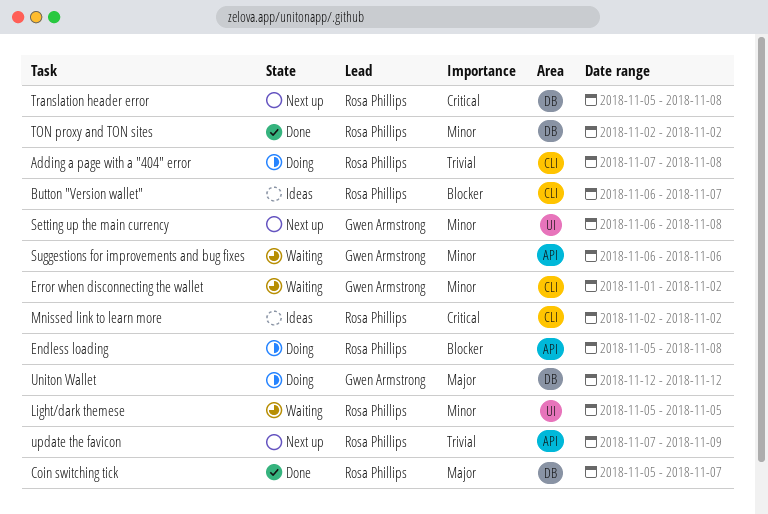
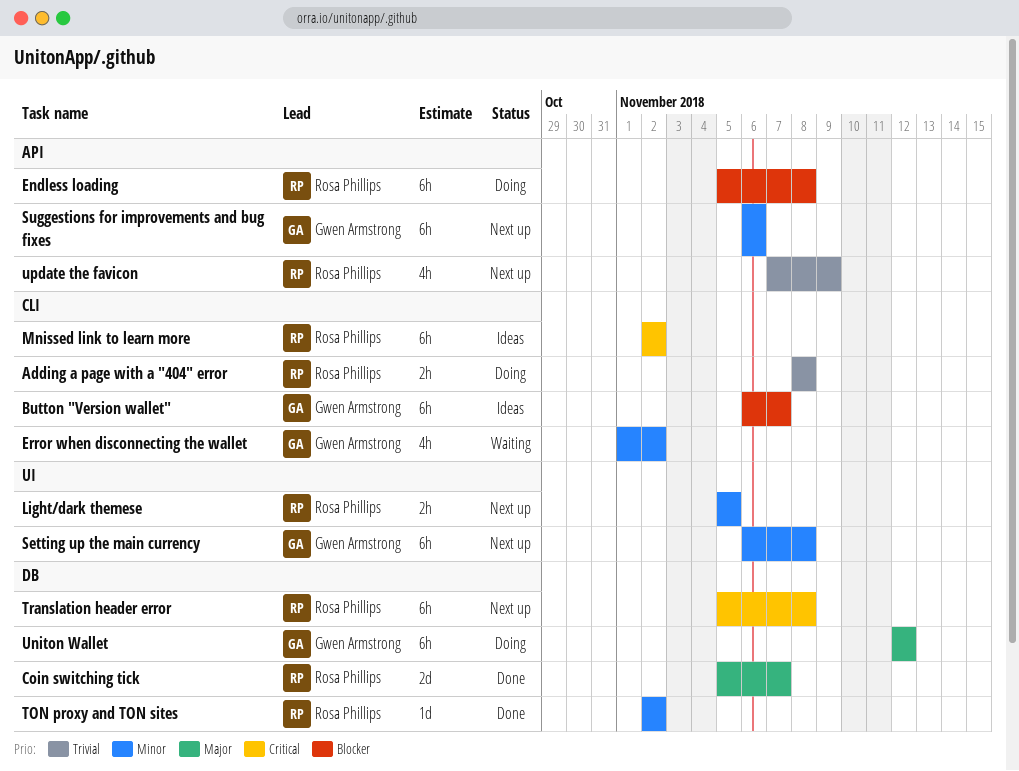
Adding a page with a "404" error, start: Nov 7 -> Nov 8
Button "Version wallet", owner: Rosa Phillips -> Gwen Armstrong
Light/dark themese, status: Waiting -> Next up
Suggestions for improvements and bug fixes, status: Waiting -> Next up

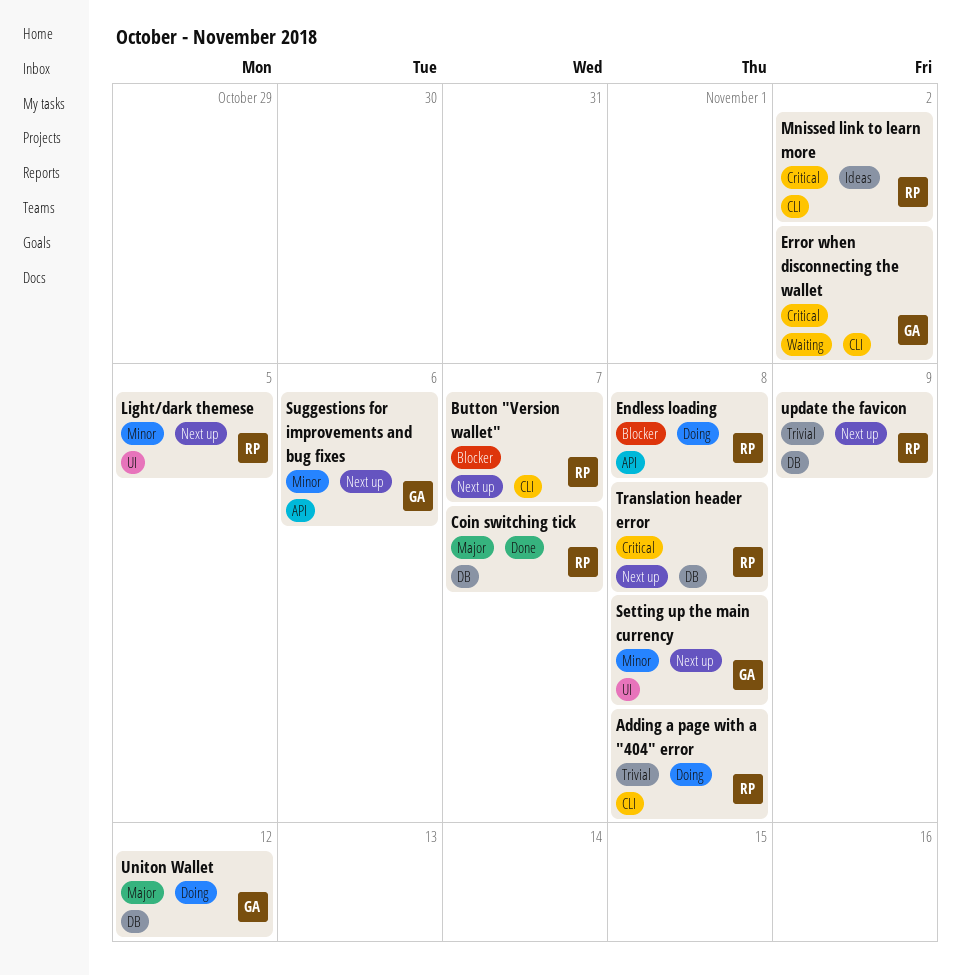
Button "Version wallet", status: Ideas -> Next up
Button "Version wallet", owner: Gwen Armstrong -> Rosa Phillips
Error when disconnecting the wallet, priority: Minor -> Critical
TON proxy and TON sites: present -> none
update the favicon, label: API -> DB

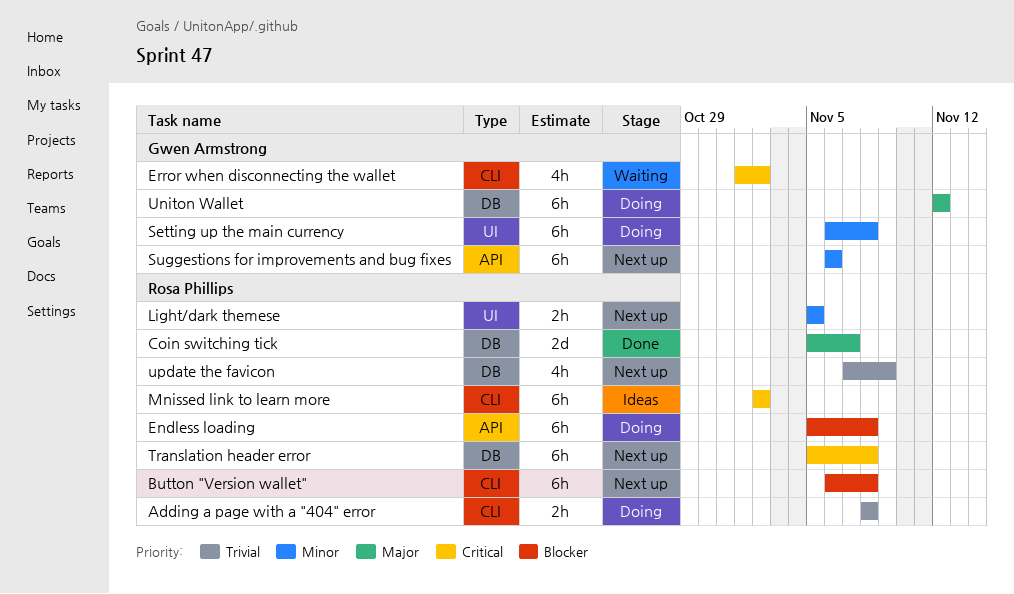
Button "Version wallet", due: Nov 7 -> Nov 8
Setting up the main currency, status: Next up -> Doing

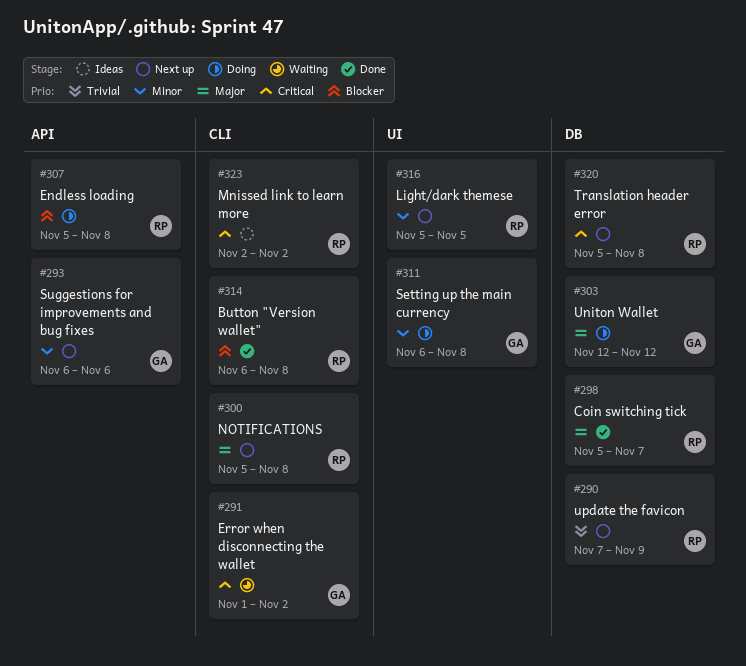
Adding a page with a "404" error: present -> none
Button "Version wallet", status: Next up -> Done
NOTIFICATIONS: none -> present

